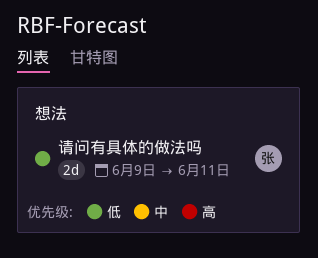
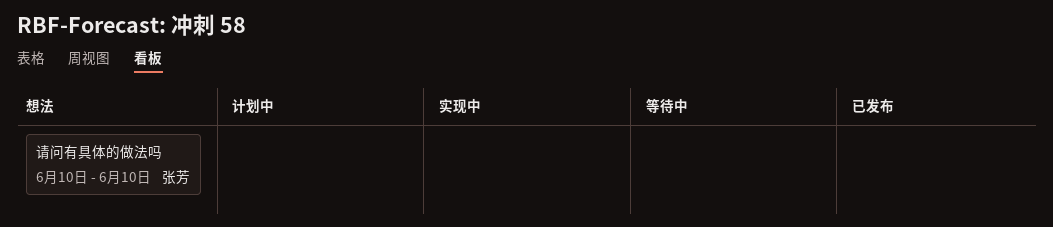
请问有具体的做法吗, start: Jun 9 -> Jun 10
请问有具体的做法吗, due: Jun 11 -> Jun 10

